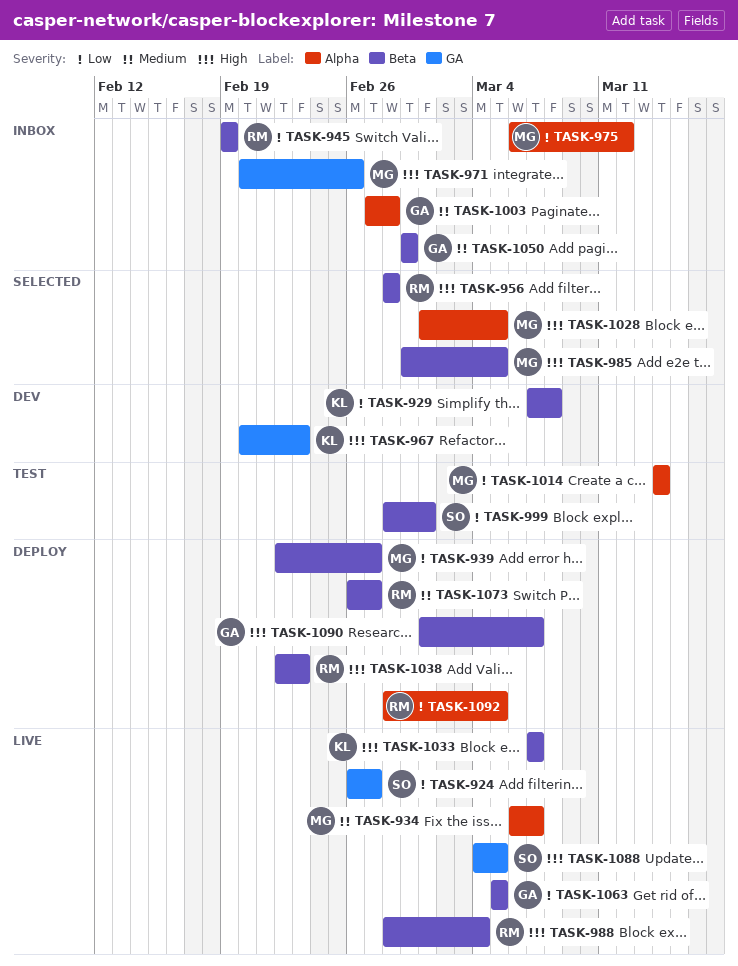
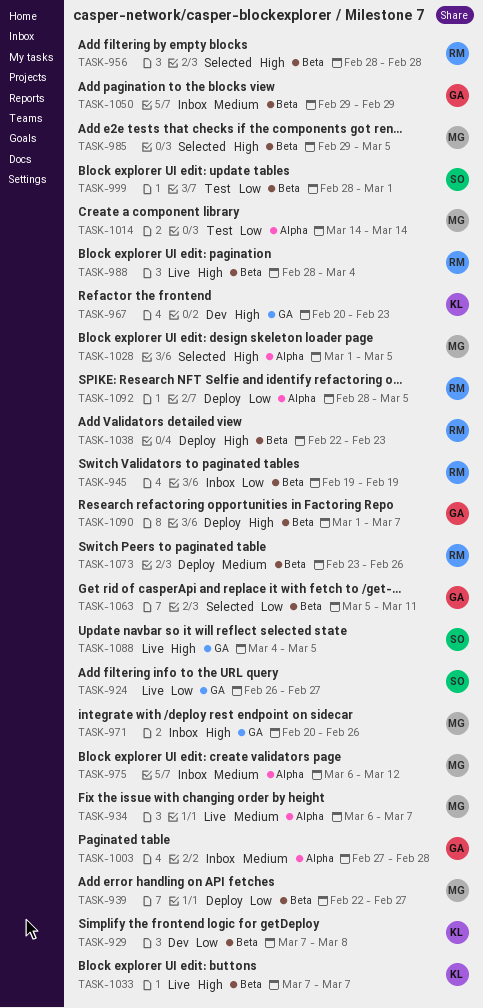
TASK-975, priority: Low -> Medium
TASK-1063, status: Live -> Selected
TASK-1063, due: Mar 5 -> Mar 11
TASK-1073, start: Feb 26 -> Feb 23
TASK-1073, due: Feb 27 -> Feb 26

